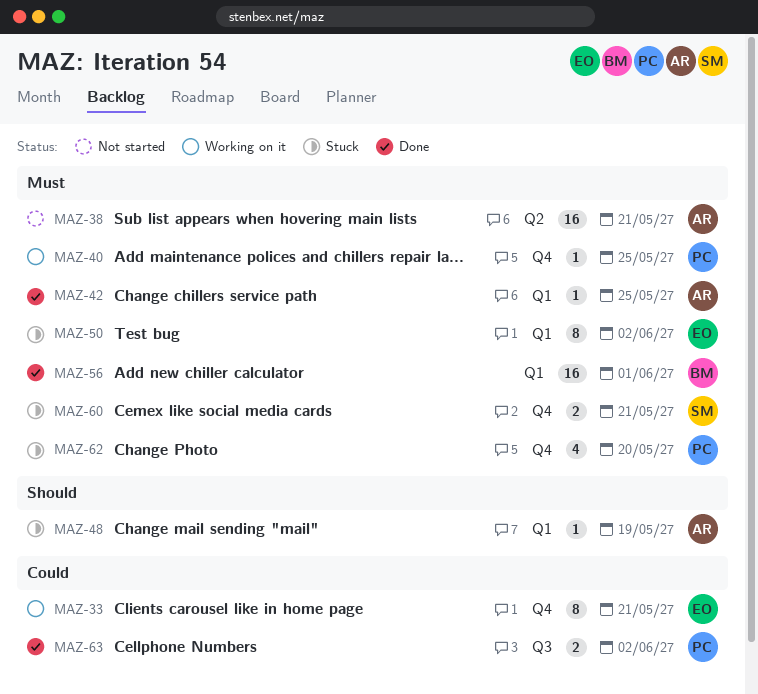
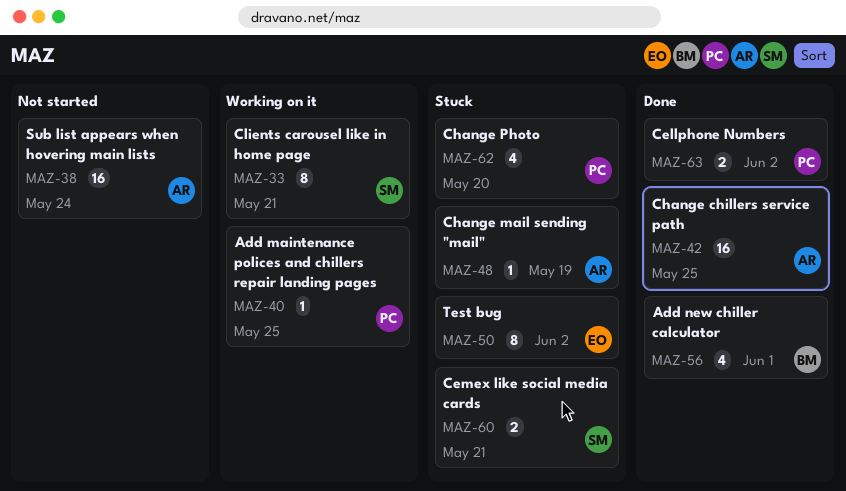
MAZ-33, owner: EO -> SM
MAZ-38, due: May 21 -> May 24
MAZ-42, estimate: 1 -> 16
MAZ-56, estimate: 16 -> 4

